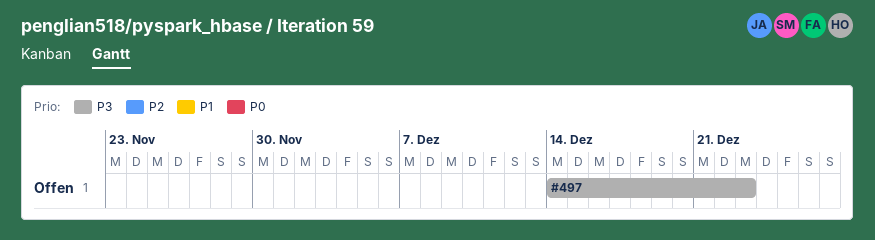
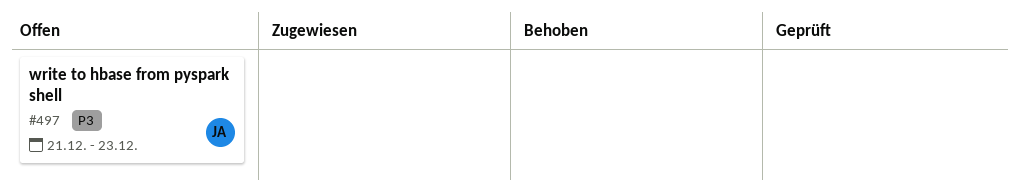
#497, start: Dec 14 -> Dec 21

